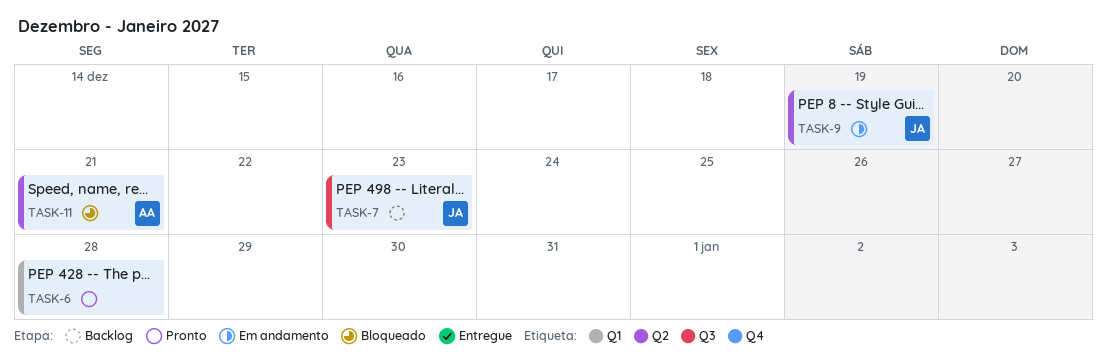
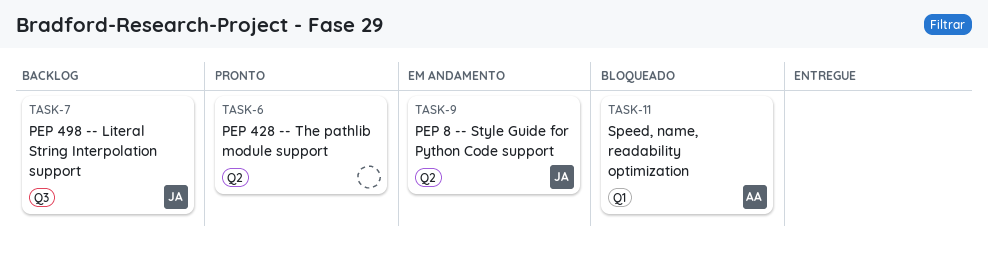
TASK-6, label: Q1 -> Q2
TASK-11, label: Q2 -> Q1

